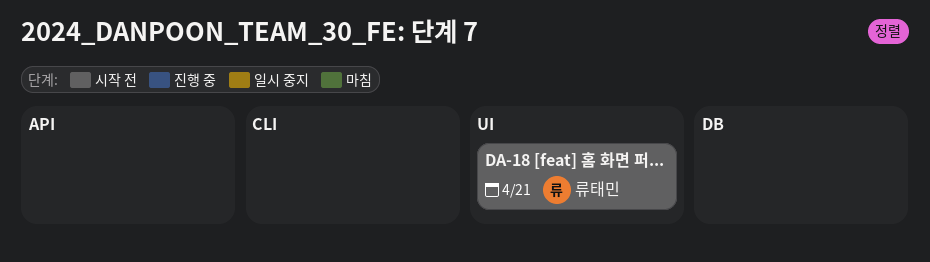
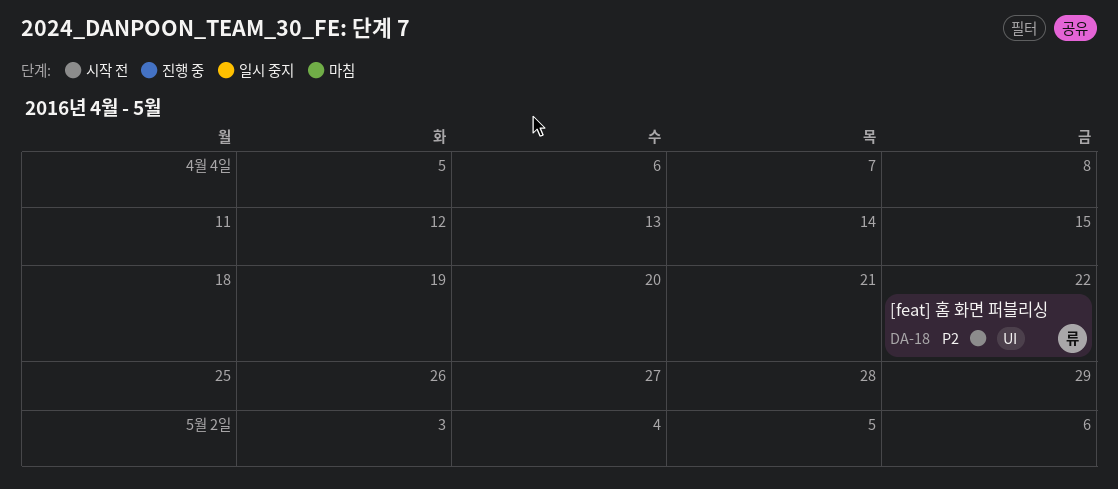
DA-18, due: Apr 21 -> Apr 22

